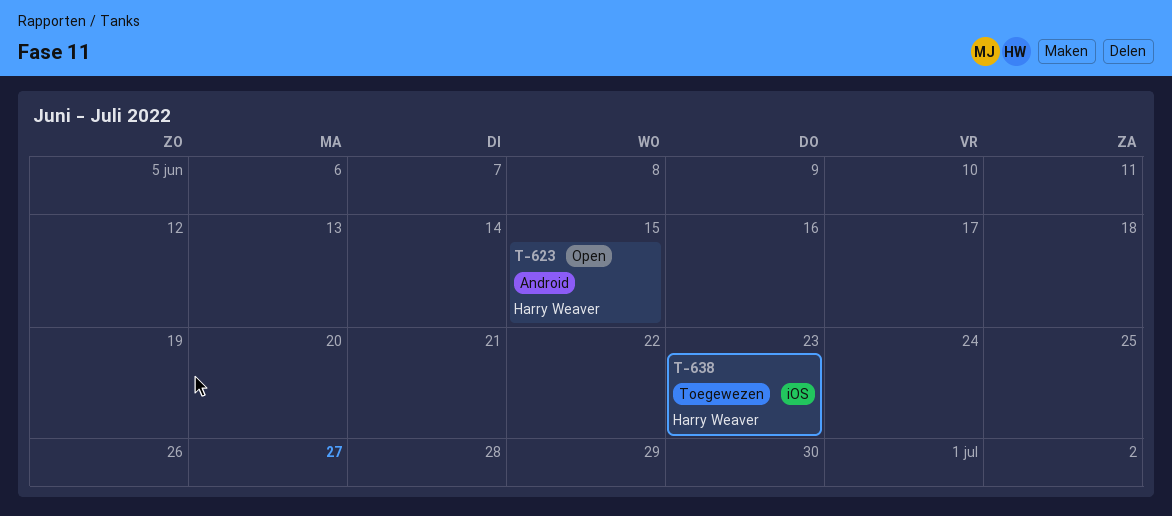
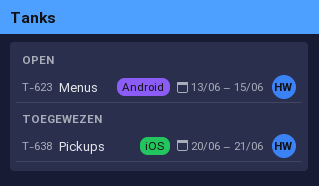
T-638, due: Jun 23 -> Jun 21

